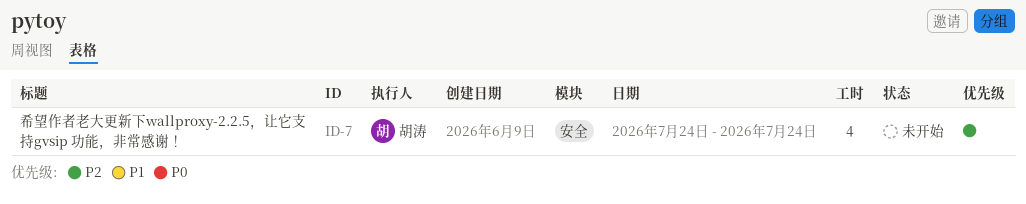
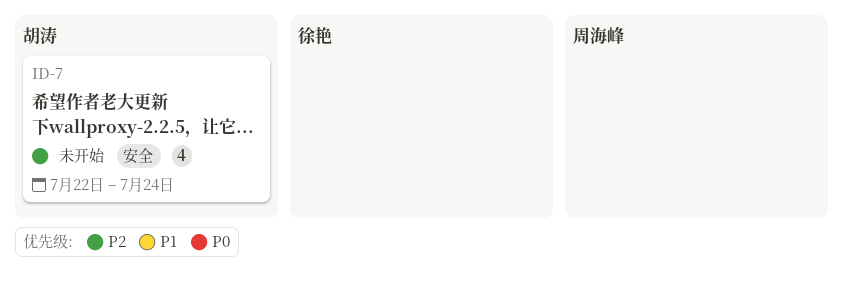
ID-7, start: Jul 24 -> Jul 22

